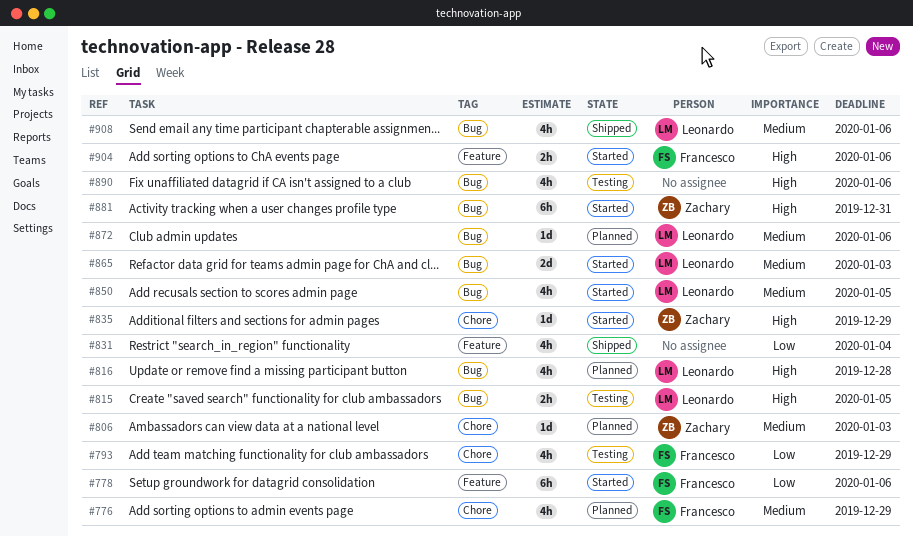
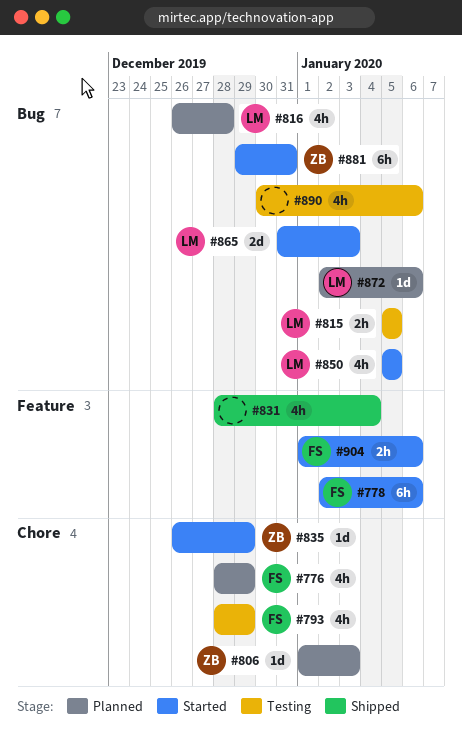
#908: present -> none

